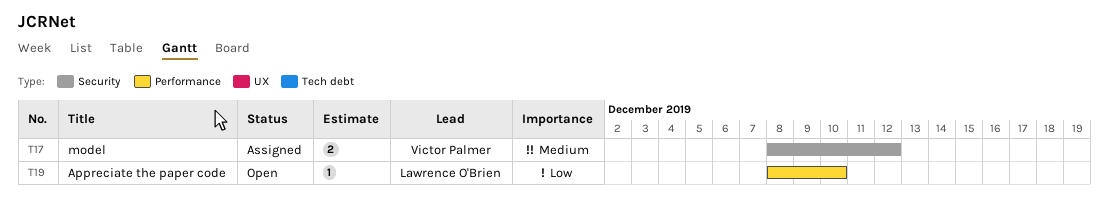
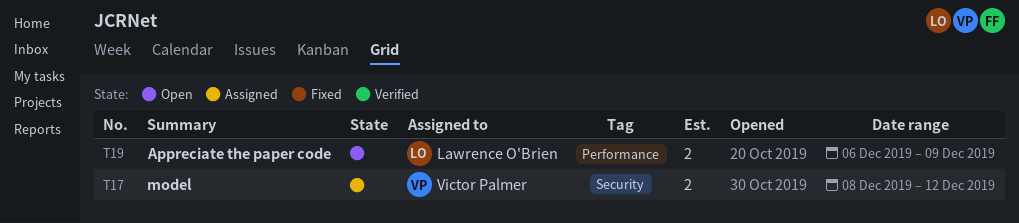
T19, estimate: 1 -> 2
T19, start: Dec 8 -> Dec 6
T19, due: Dec 10 -> Dec 9

